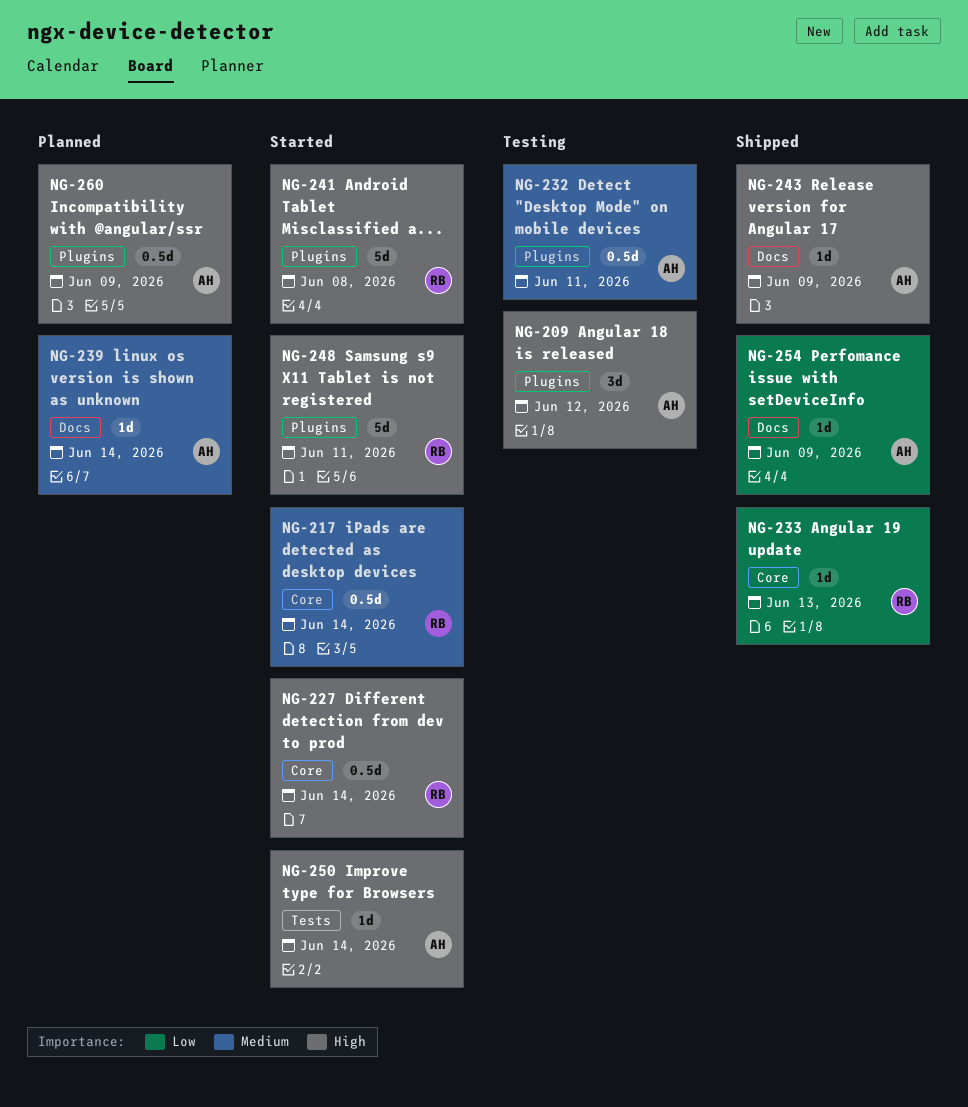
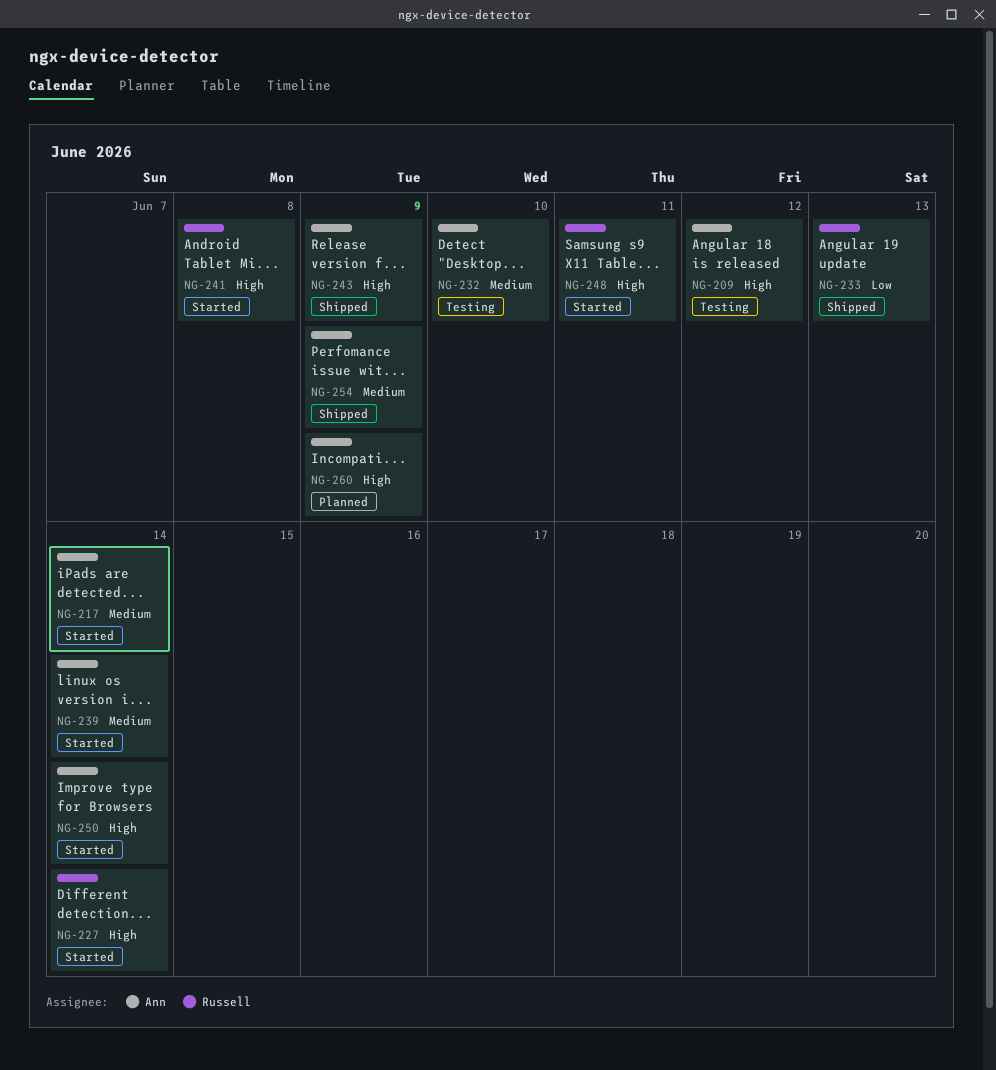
NG-217, owner: Russell -> Ann
NG-232, due: Jun 11 -> Jun 10
NG-239, status: Planned -> Started
NG-254, priority: Low -> Medium

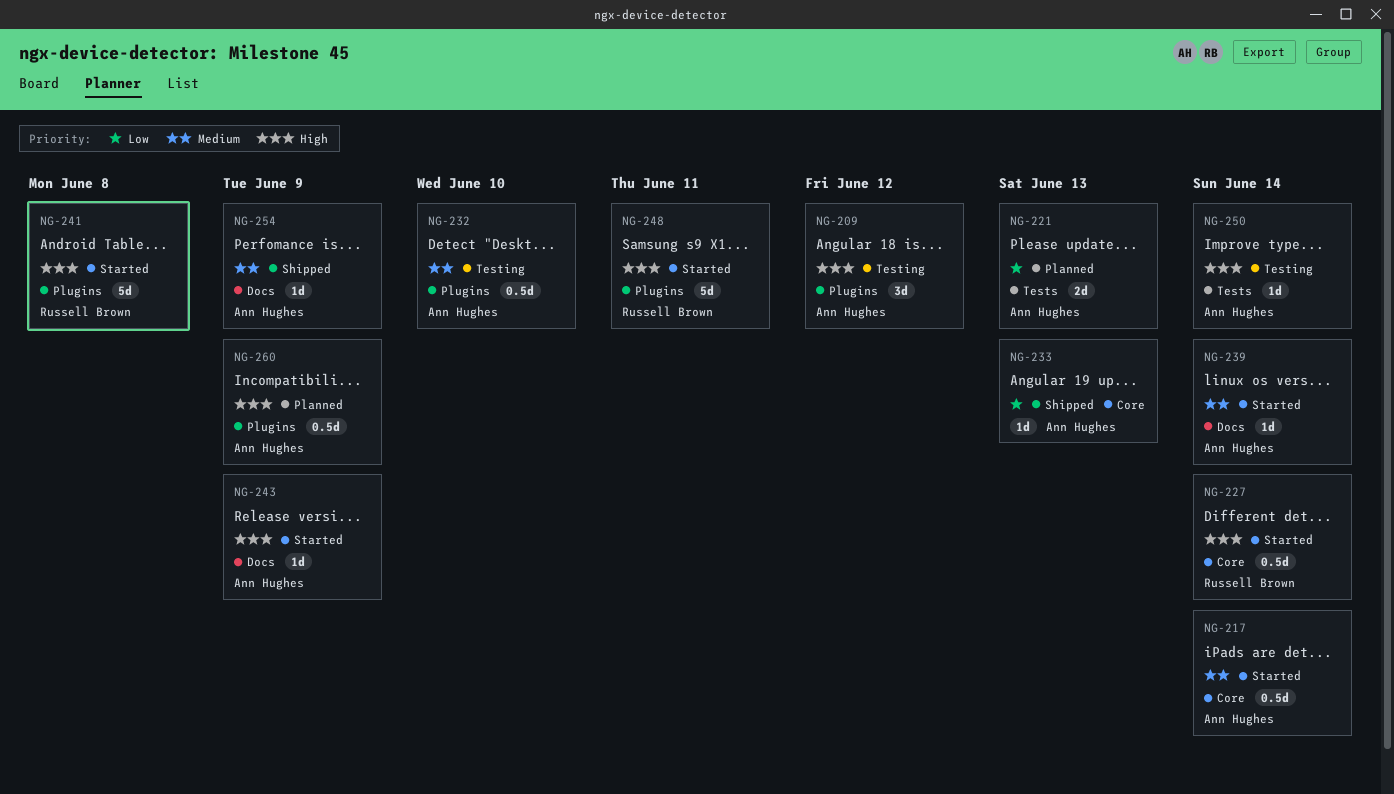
NG-221: none -> present
NG-233, owner: Russell Brown -> Ann Hughes
NG-243, status: Shipped -> Started
NG-250, status: Started -> Testing

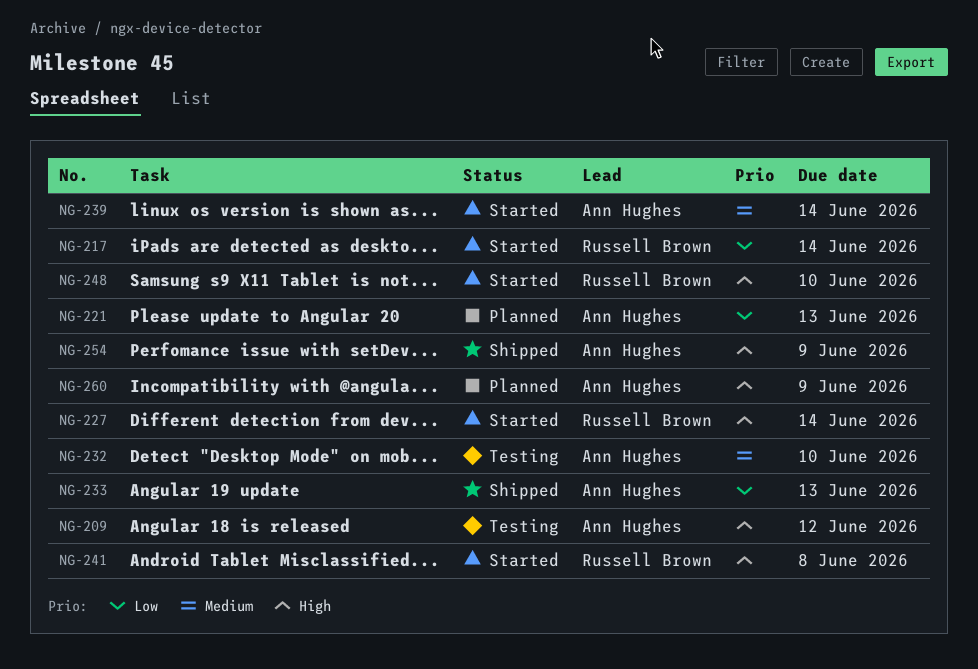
NG-217, owner: Ann Hughes -> Russell Brown
NG-217, priority: Medium -> Low
NG-243: present -> none
NG-248, due: Jun 11 -> Jun 10
NG-250: present -> none
NG-254, priority: Medium -> High

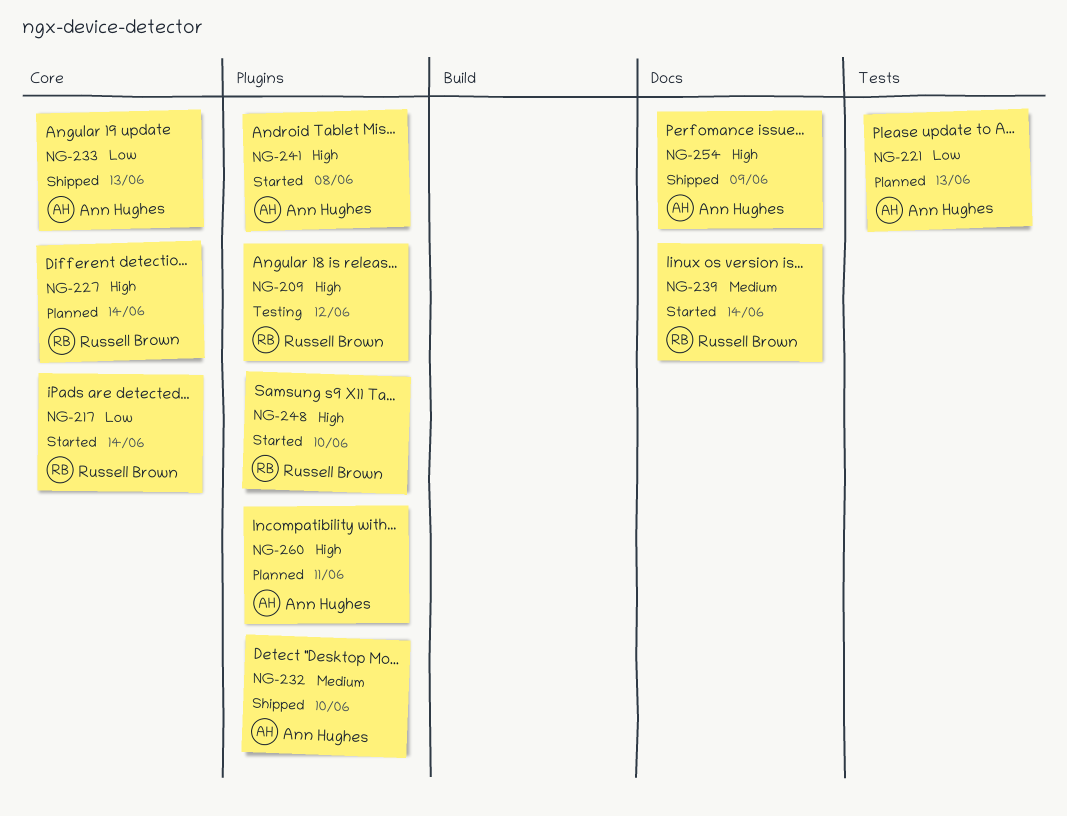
NG-209, owner: Ann Hughes -> Russell Brown
NG-227, status: Started -> Planned
NG-232, status: Testing -> Shipped
NG-239, owner: Ann Hughes -> Russell Brown
NG-241, owner: Russell Brown -> Ann Hughes
NG-260, due: Jun 9 -> Jun 11

